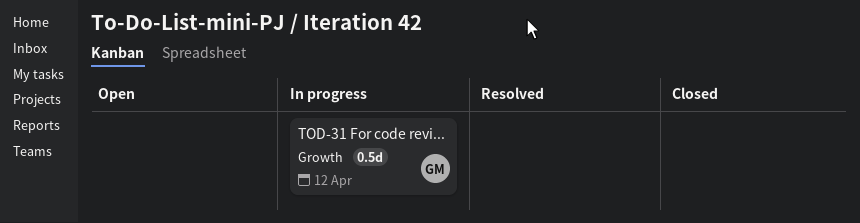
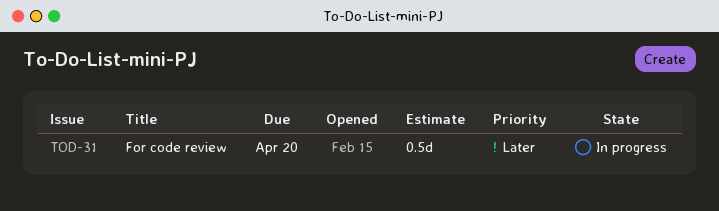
TOD-31, due: Apr 12 -> Apr 20

